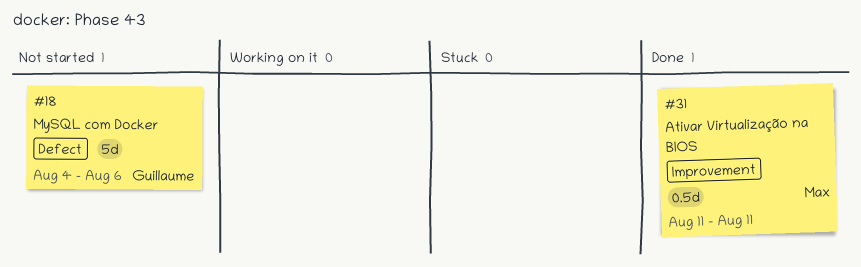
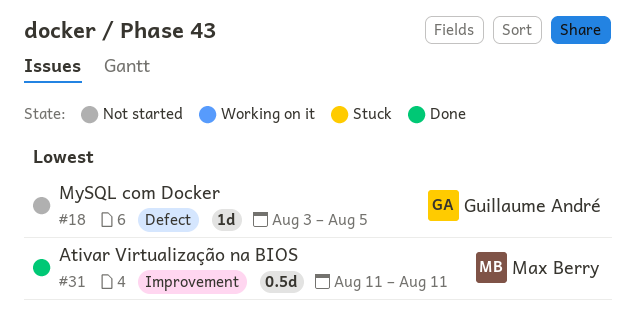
#18, estimate: 5d -> 1d
#18, start: Aug 4 -> Aug 3
#18, due: Aug 6 -> Aug 5

